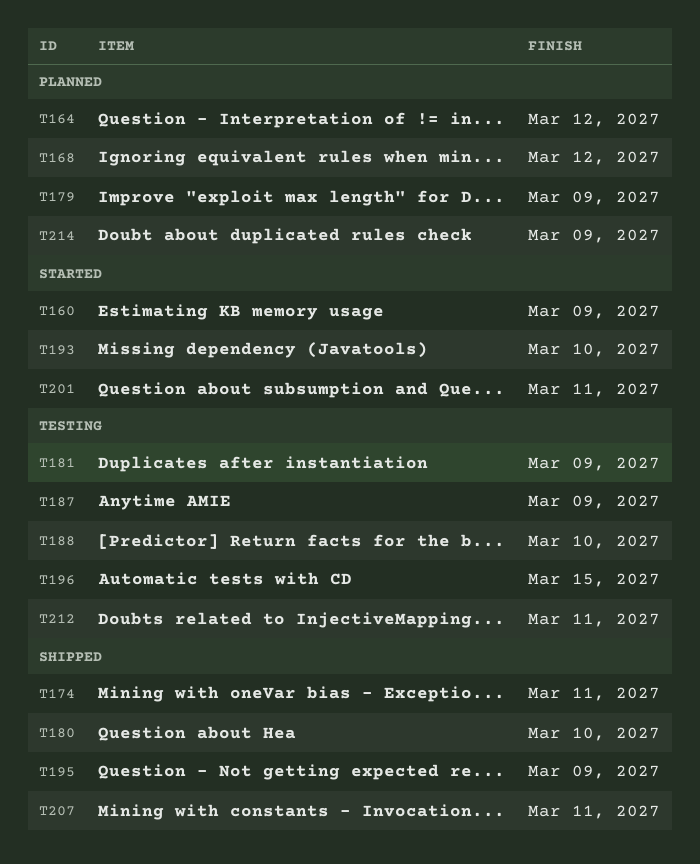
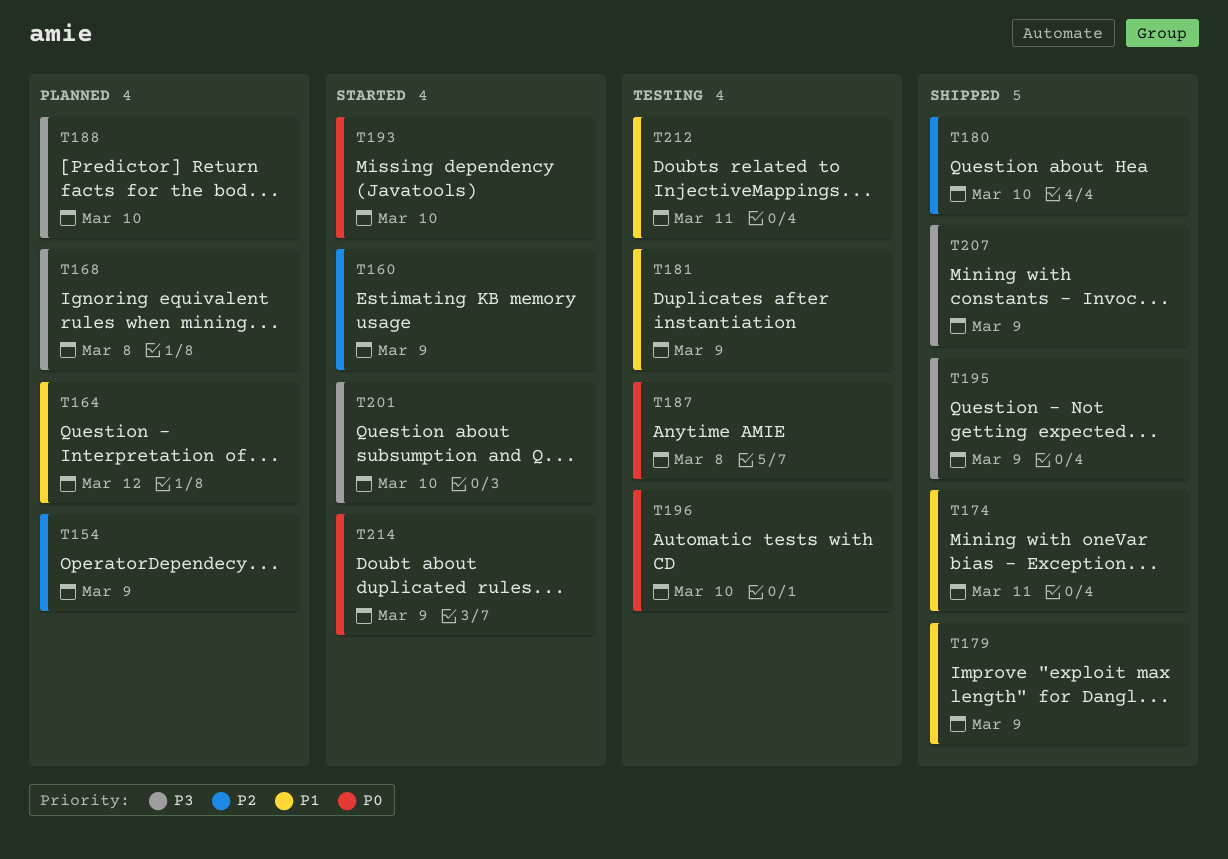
T154: none -> present
T168, due: Mar 12 -> Mar 8
T179, status: Planned -> Shipped
T187, due: Mar 9 -> Mar 8
T188, status: Testing -> Planned
T196, due: Mar 15 -> Mar 10
T201, due: Mar 11 -> Mar 10
T207, due: Mar 11 -> Mar 9
T214, status: Planned -> Started

